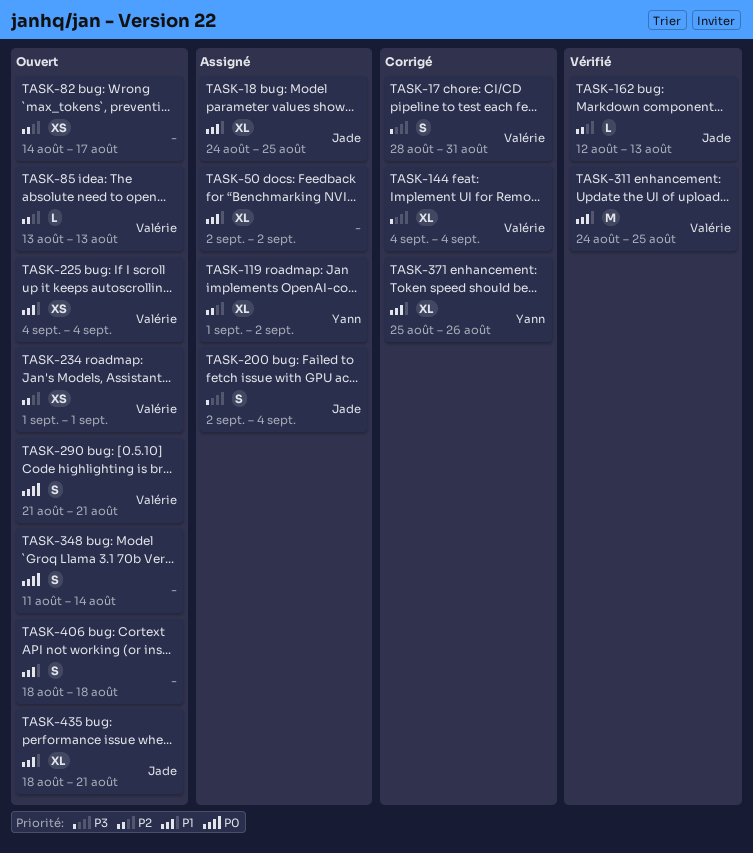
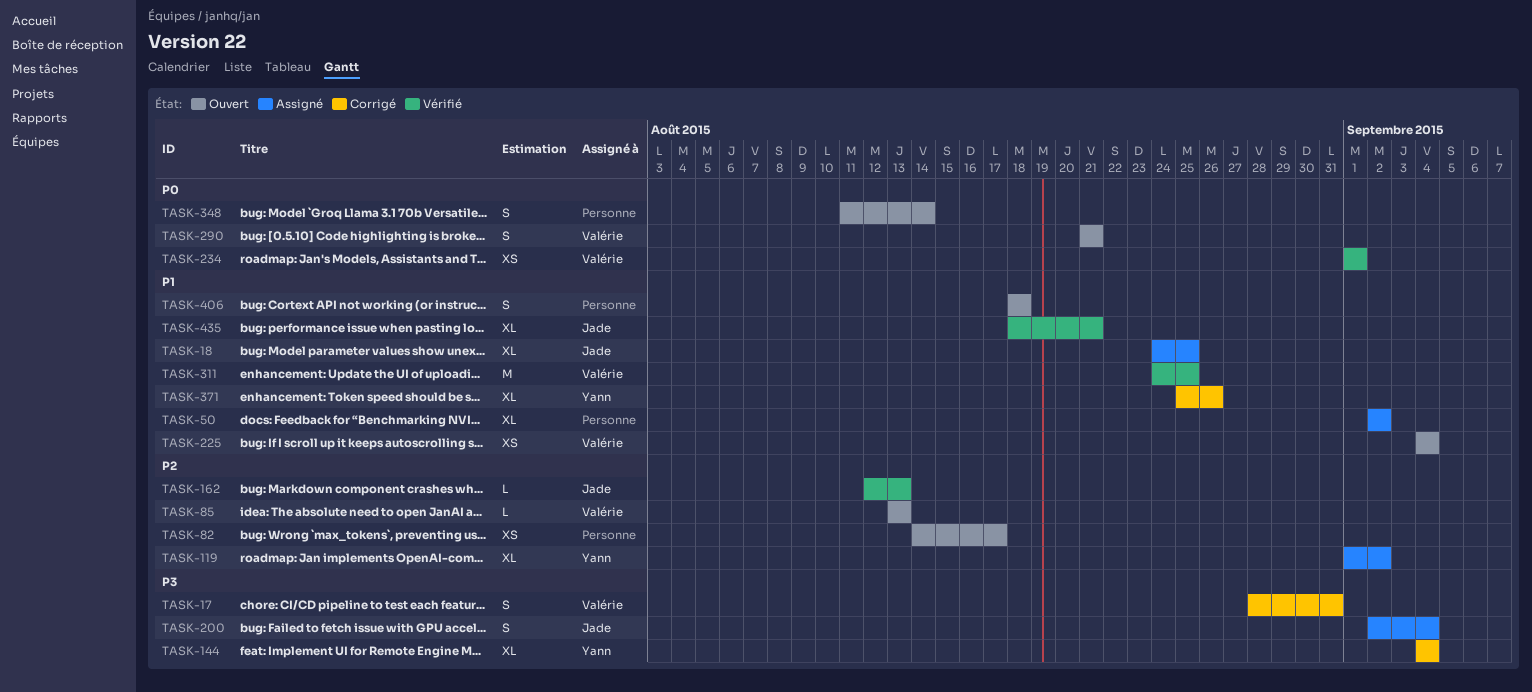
TASK-144, owner: Valérie -> Yann
TASK-234, status: Ouvert -> Vérifié
TASK-234, priority: P2 -> P0
TASK-435, status: Ouvert -> Vérifié

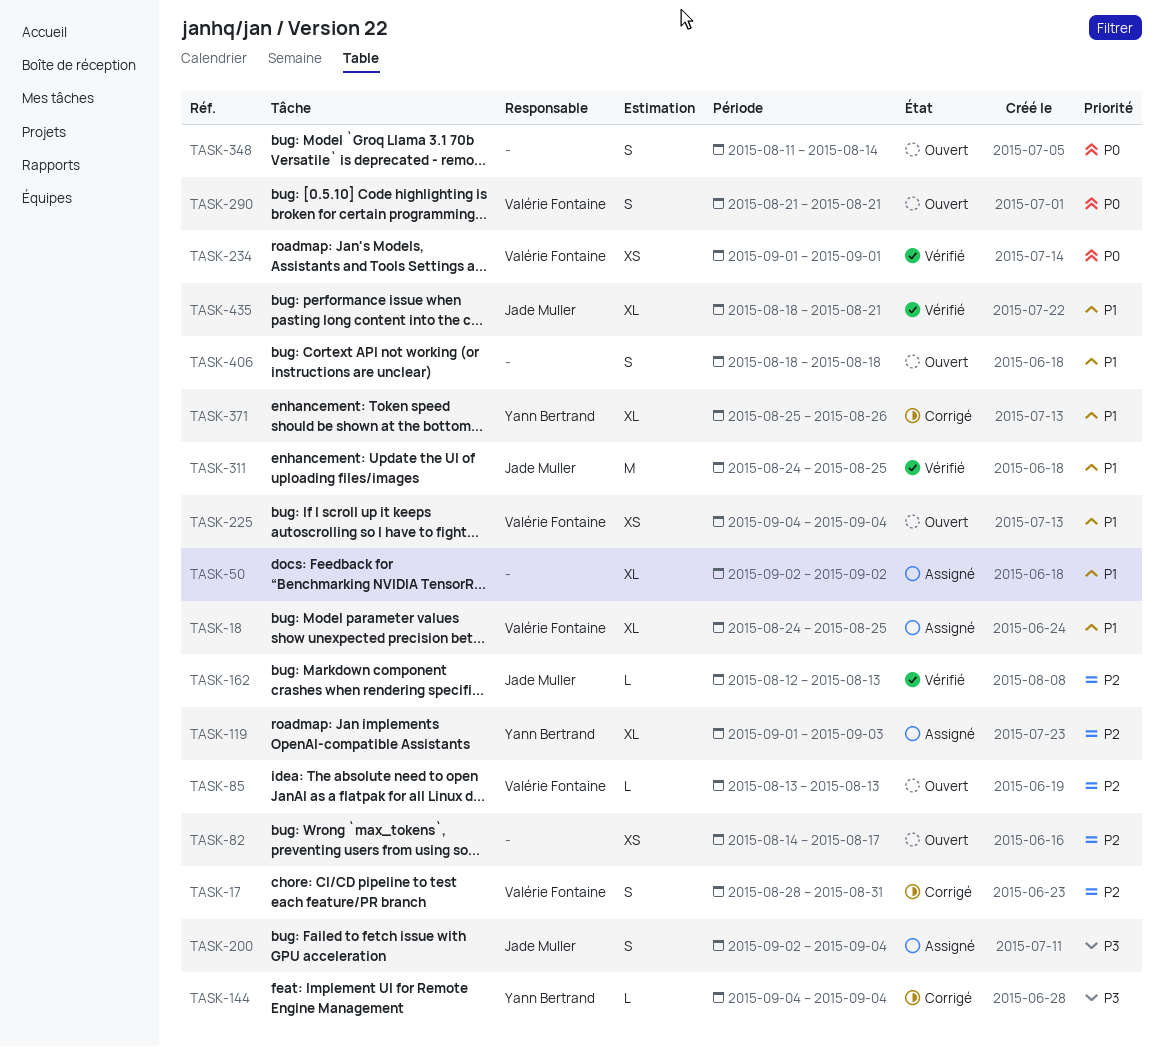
TASK-17, priority: P3 -> P2
TASK-18, owner: Jade Muller -> Valérie Fontaine
TASK-119, due: Sep 2 -> Sep 3
TASK-144, estimate: XL -> L
TASK-311, owner: Valérie Fontaine -> Jade Muller

